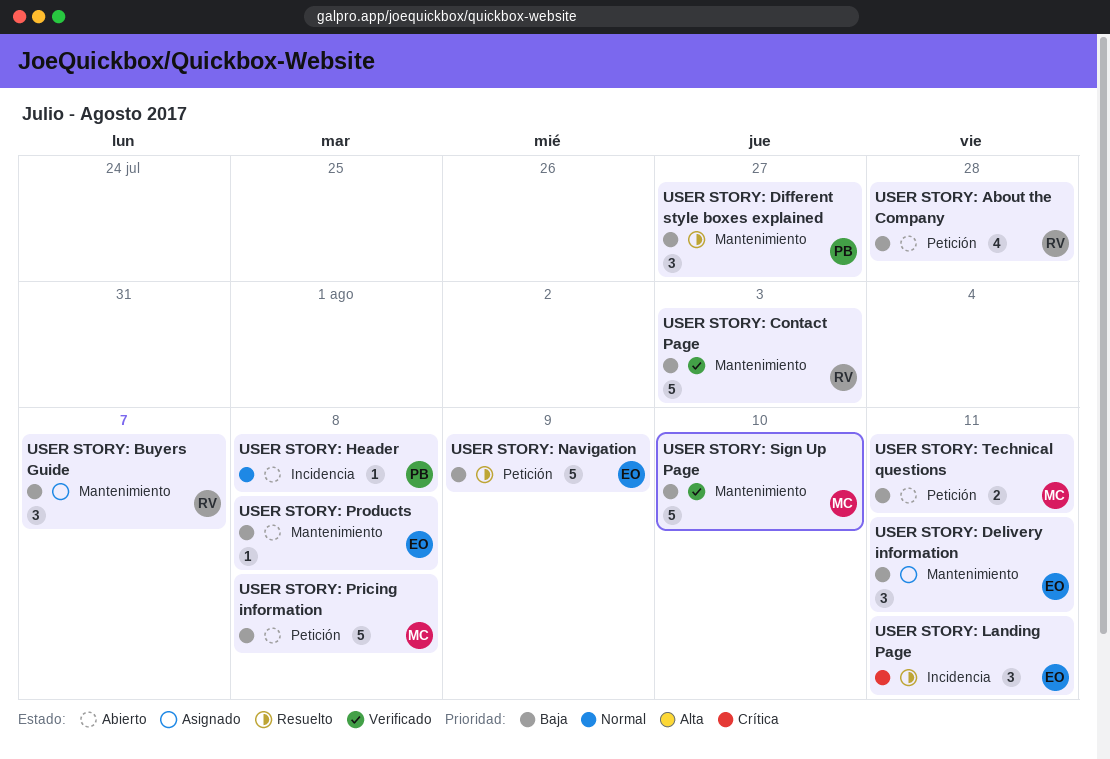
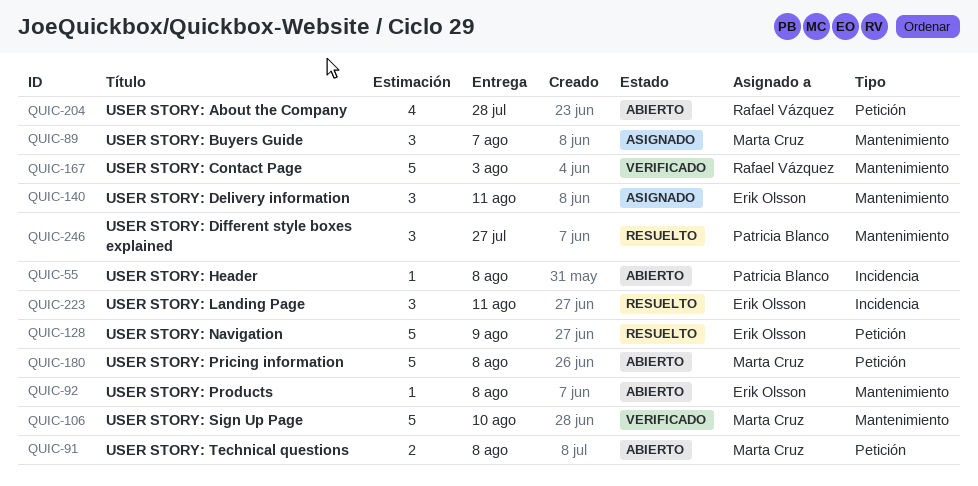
USER STORY: Buyers Guide, owner: Rafael Vázquez -> Marta Cruz
USER STORY: Technical questions, due: Aug 11 -> Aug 8

